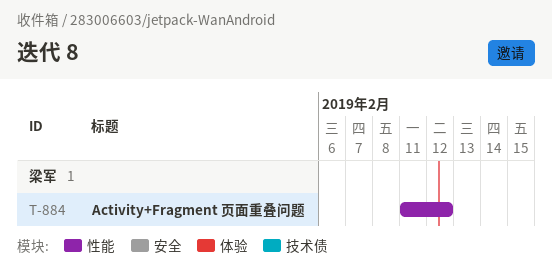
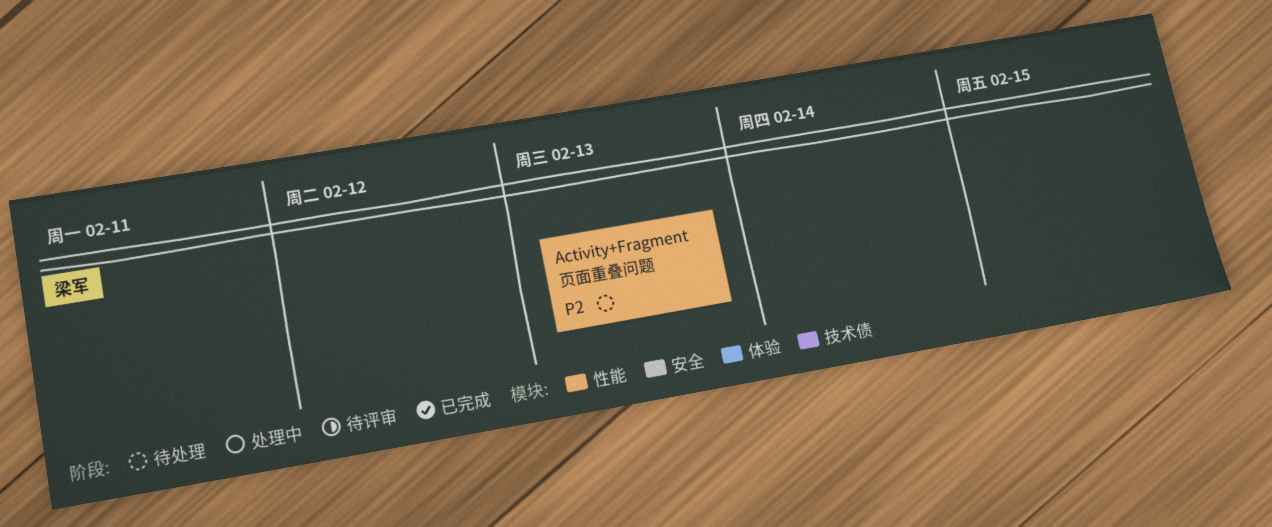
Activity+Fragment 页面重叠问题, due: Feb 12 -> Feb 13

